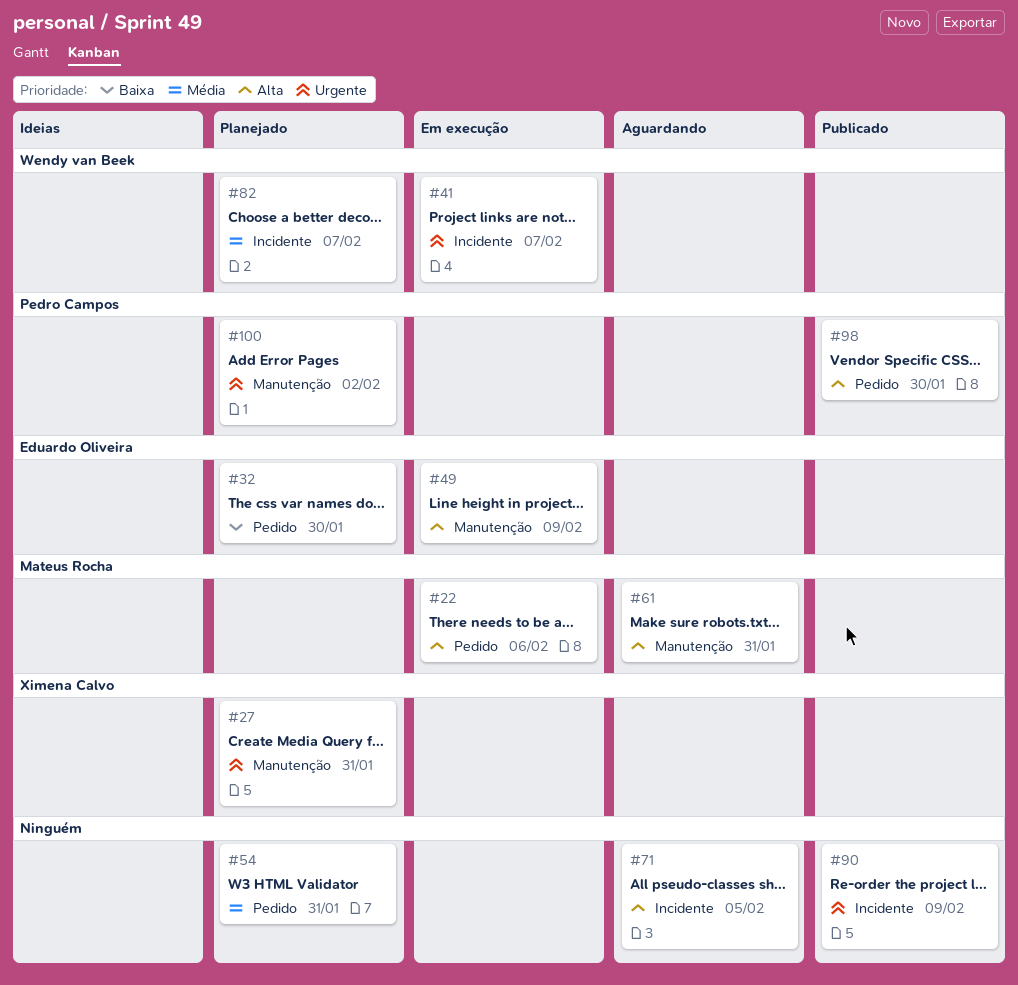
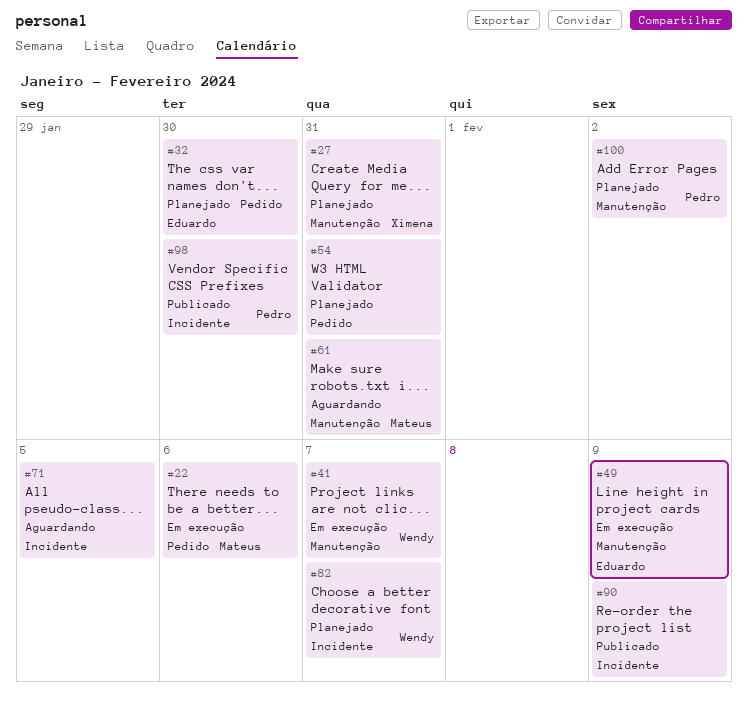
#41, label: Incidente -> Manutenção
#98, label: Pedido -> Incidente

